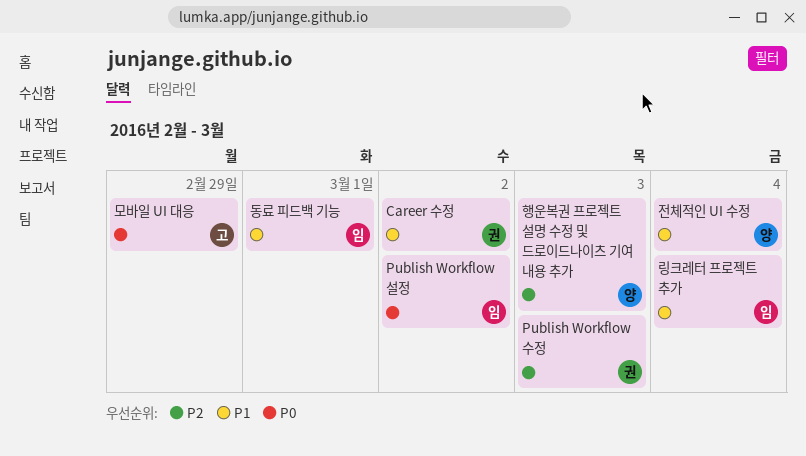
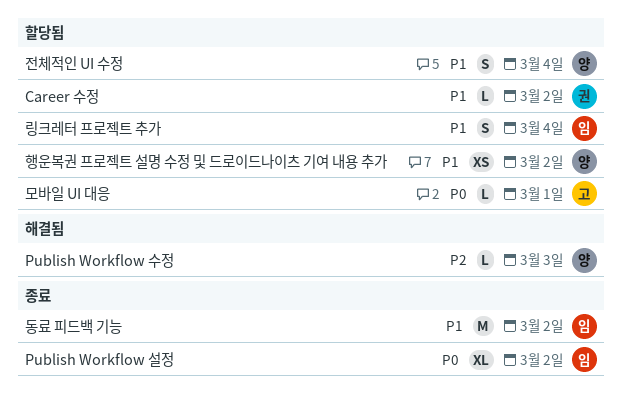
Publish Workflow 수정, owner: 권 -> 양
동료 피드백 기능, due: Mar 1 -> Mar 2
모바일 UI 대응, due: Feb 29 -> Mar 1
행운복권 프로젝트 설명 수정 및 드로이드나이츠 기여 내용 추가, priority: P2 -> P1
행운복권 프로젝트 설명 수정 및 드로이드나이츠 기여 내용 추가, due: Mar 3 -> Mar 2

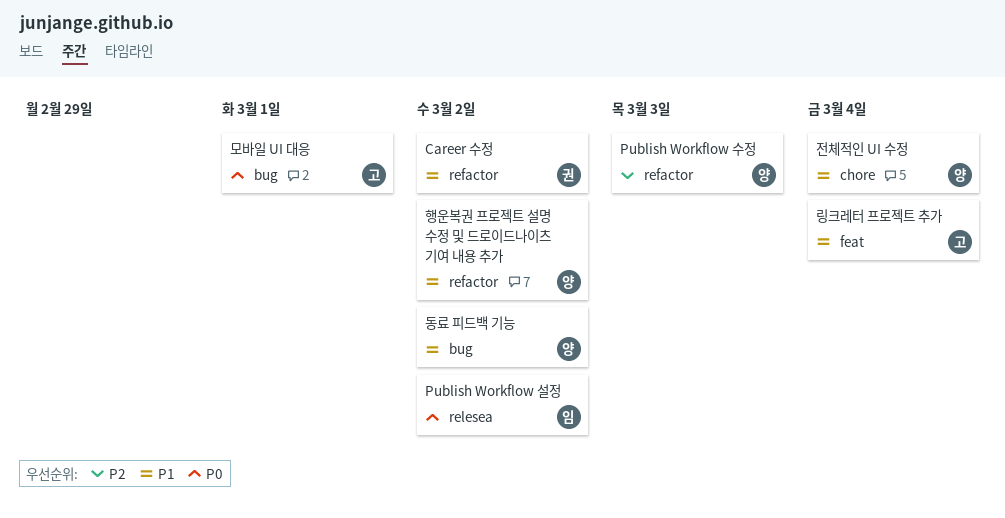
동료 피드백 기능, owner: 임 -> 양
링크레터 프로젝트 추가, owner: 임 -> 고

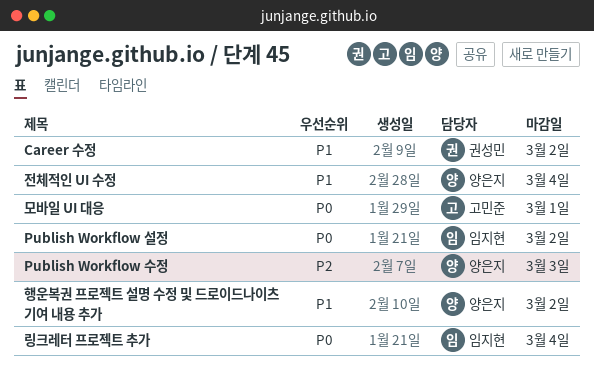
동료 피드백 기능: present -> none
링크레터 프로젝트 추가, owner: 고민준 -> 임지현
링크레터 프로젝트 추가, priority: P1 -> P0

